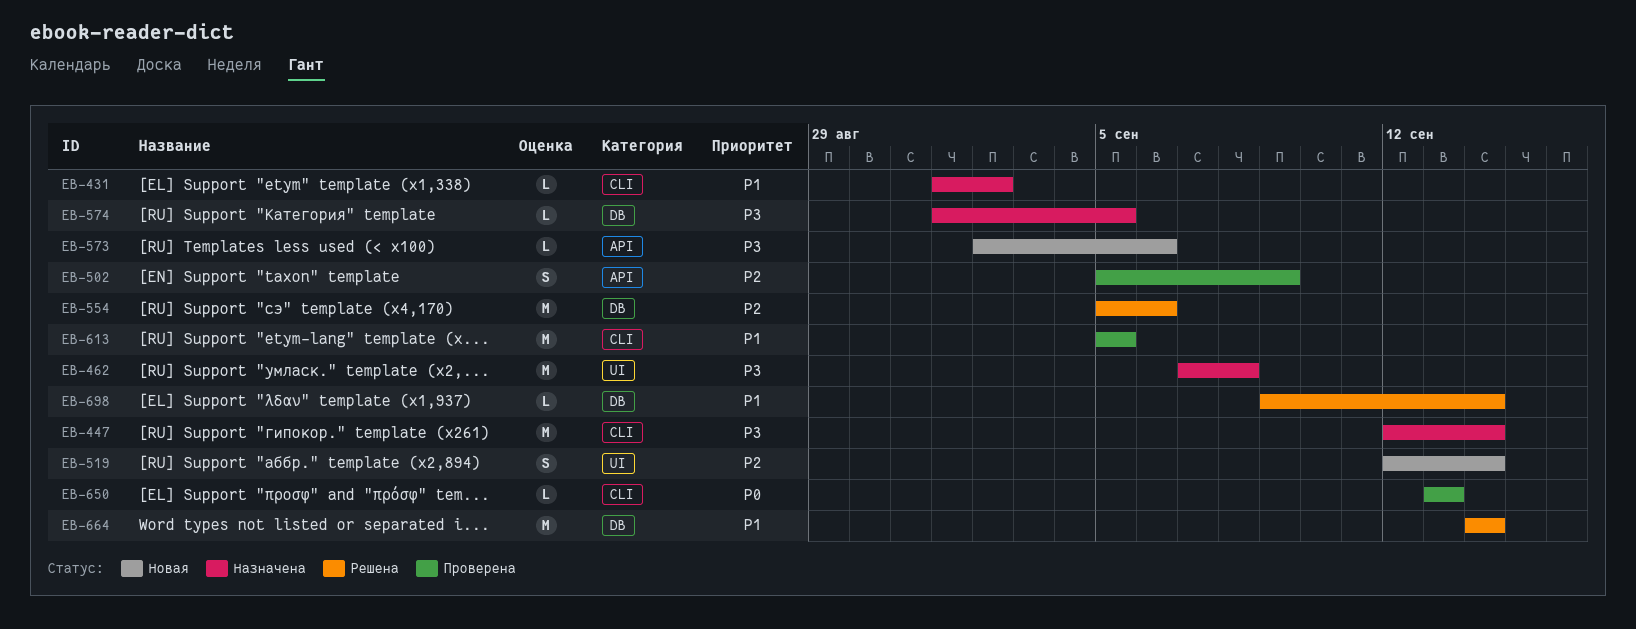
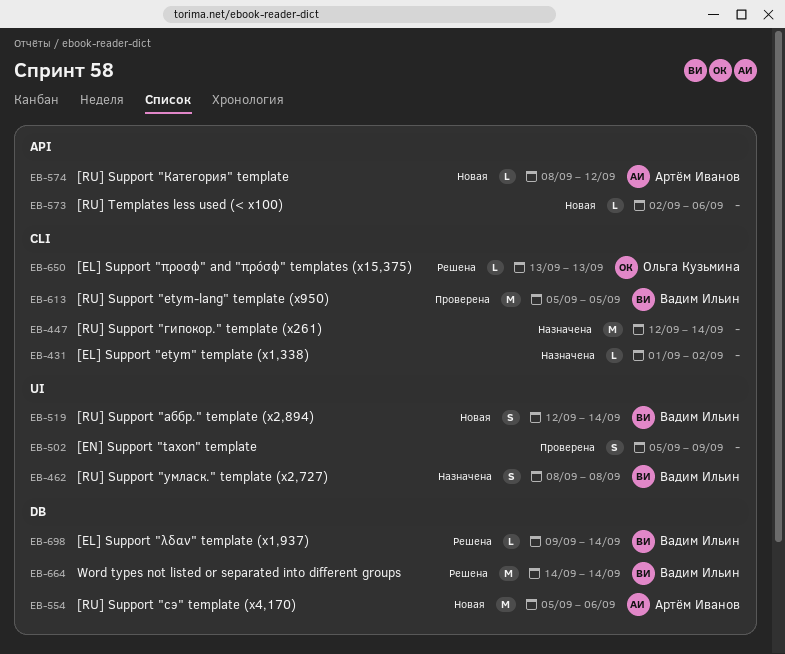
EB-462, estimate: M -> S
EB-462, start: Sep 7 -> Sep 8
EB-502, label: API -> UI
EB-554, status: Решена -> Новая
EB-574, status: Назначена -> Новая
EB-574, label: DB -> API
EB-574, start: Sep 1 -> Sep 8
EB-574, due: Sep 5 -> Sep 12
EB-650, status: Проверена -> Решена

